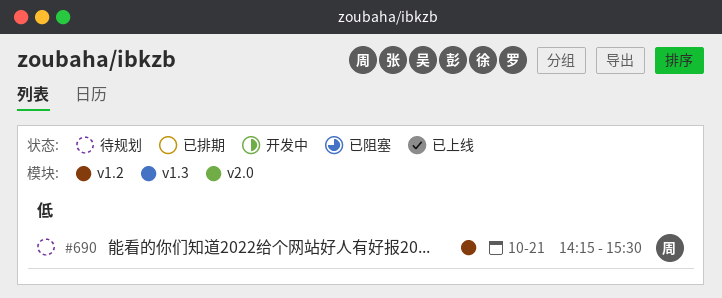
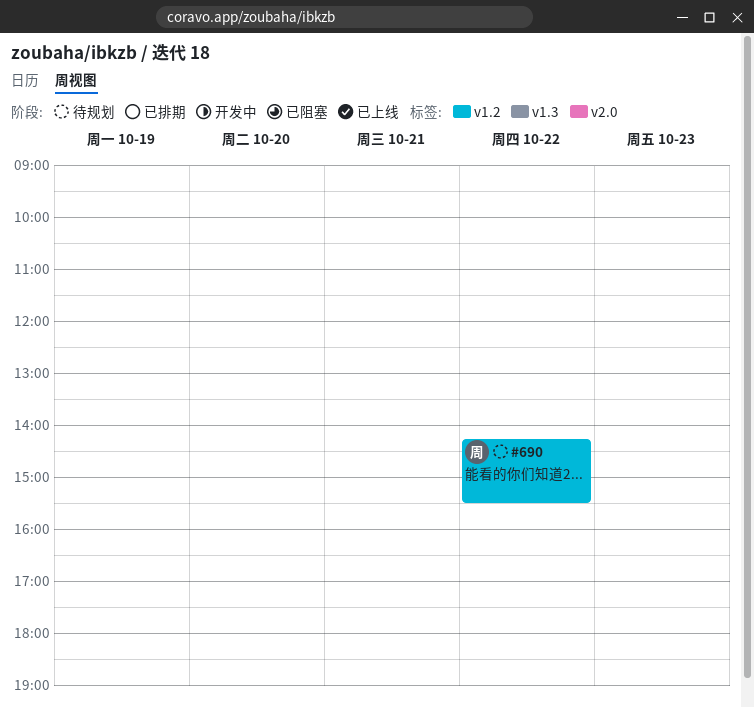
#690, day: Oct 21 -> Oct 22

